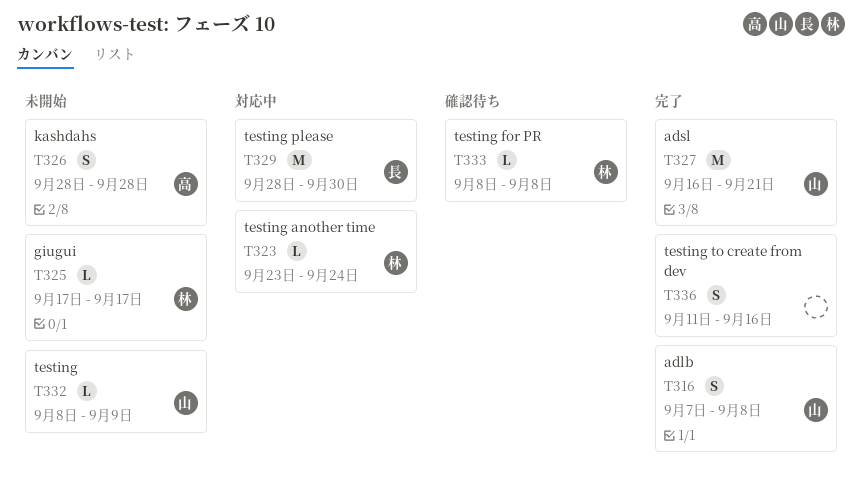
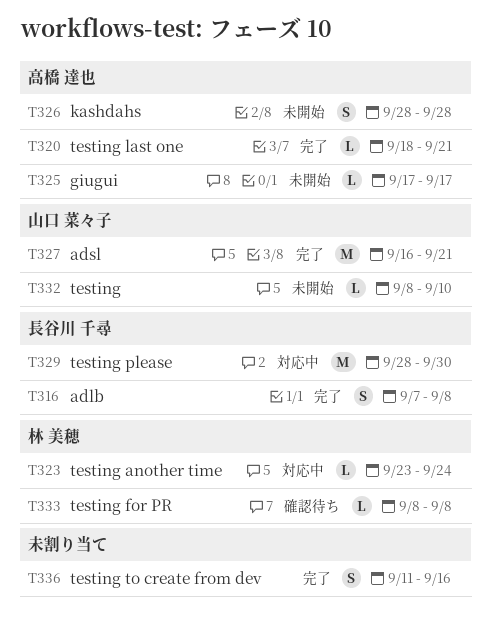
T316, owner: 山口 菜々子 -> 長谷川 千尋
T320: none -> present
T325, owner: 林 美穂 -> 高橋 達也
T332, due: Sep 9 -> Sep 10

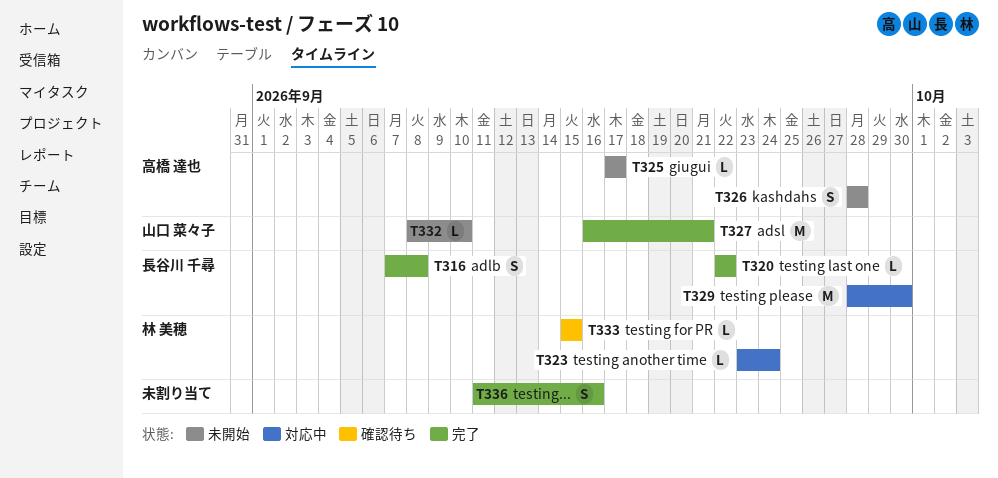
T320, owner: 高橋 達也 -> 長谷川 千尋
T320, start: Sep 18 -> Sep 22
T320, due: Sep 21 -> Sep 22
T333, start: Sep 8 -> Sep 15
T333, due: Sep 8 -> Sep 15

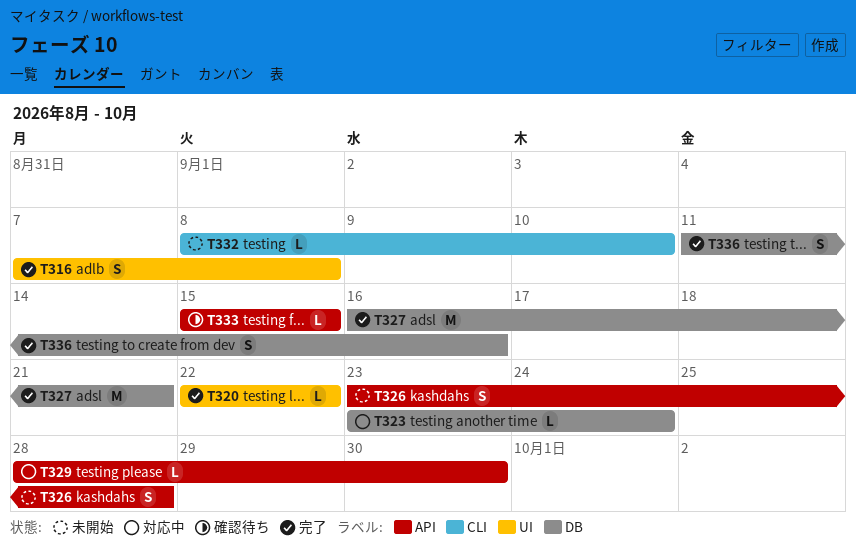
T325: present -> none
T326, start: Sep 28 -> Sep 23
T329, estimate: M -> L

